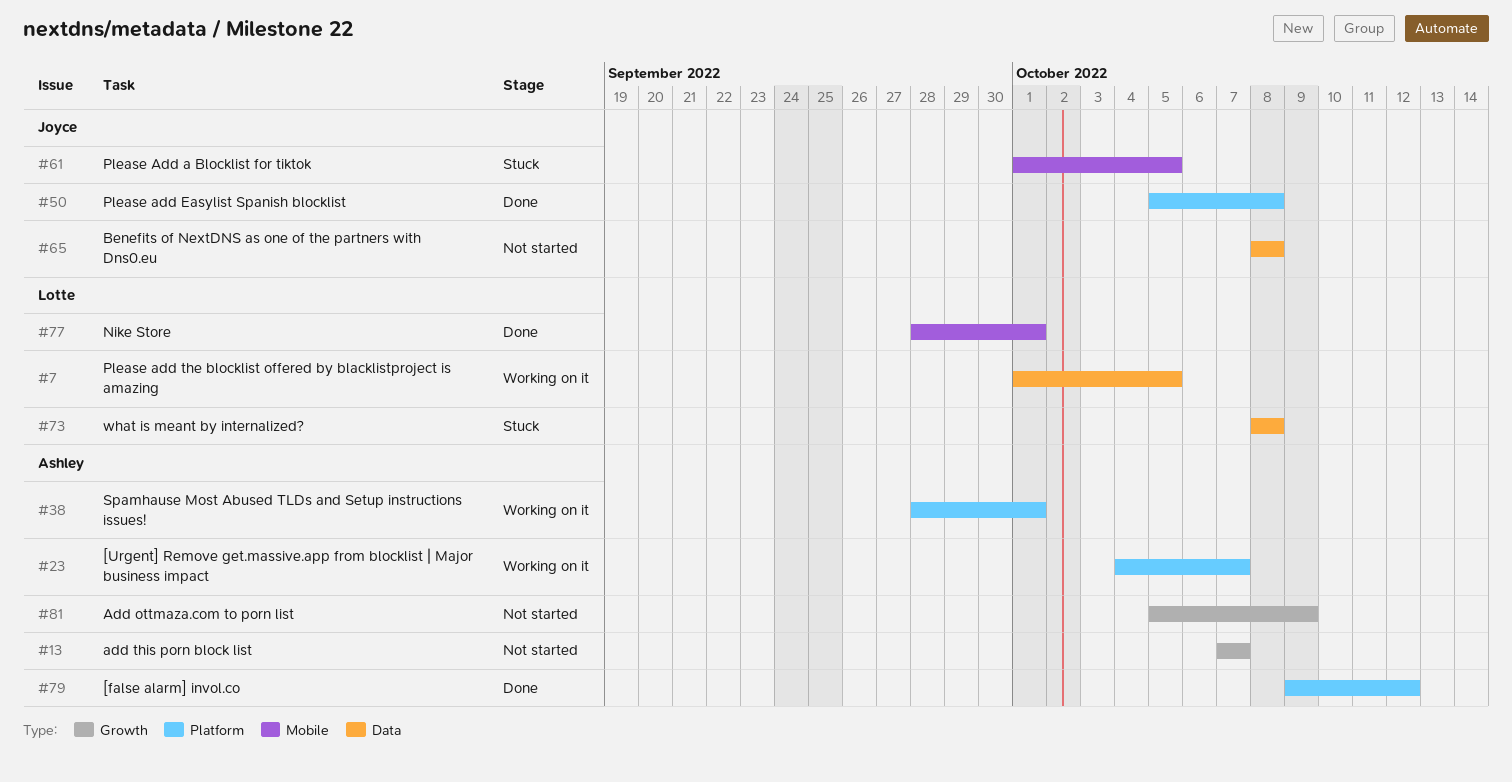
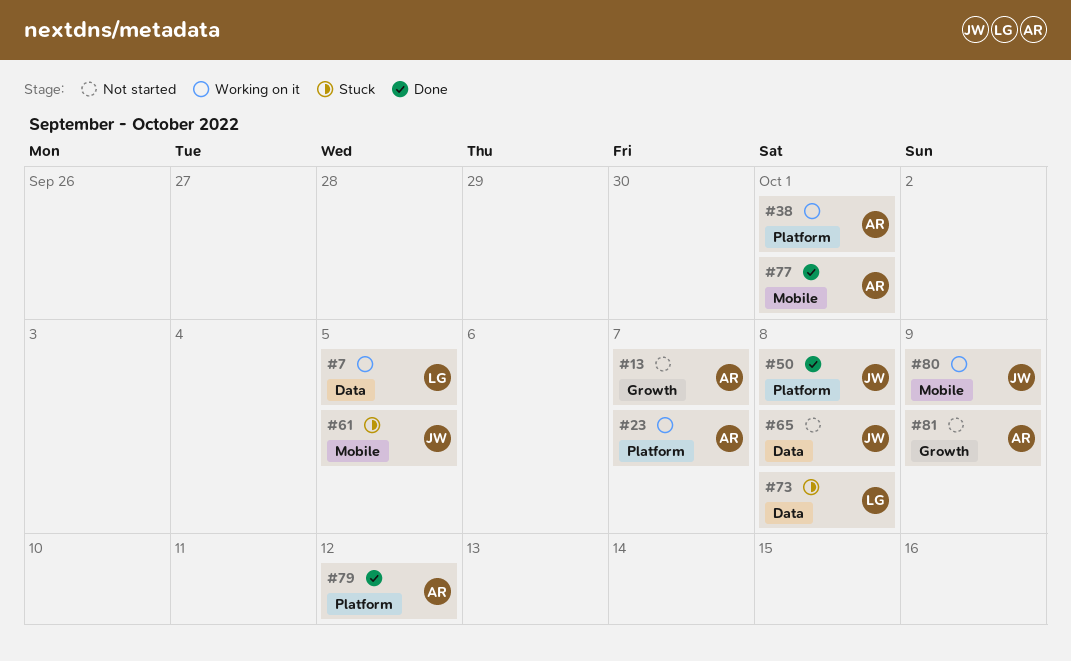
#77, owner: Lotte -> Ashley
#80: none -> present

